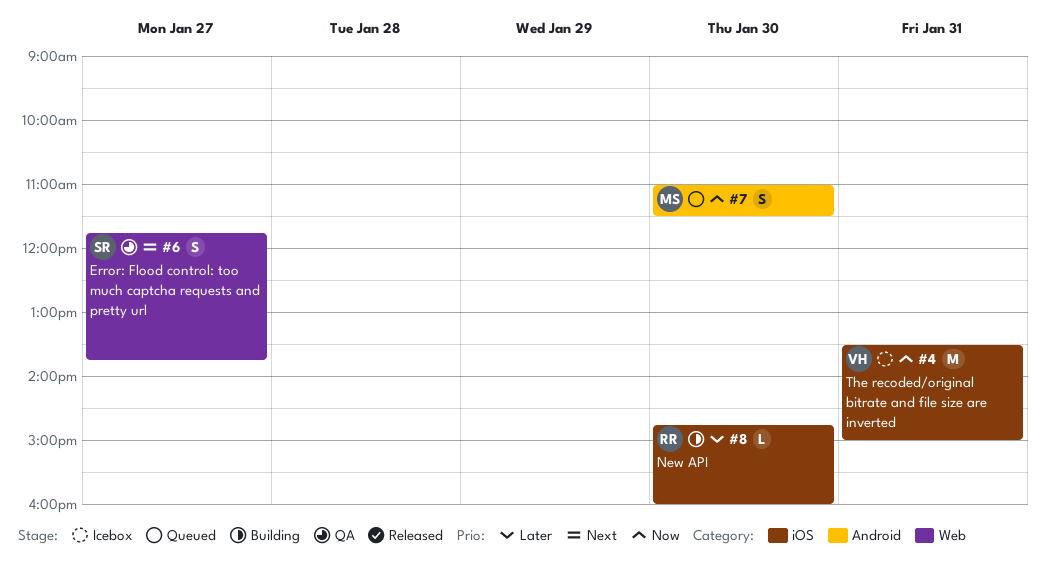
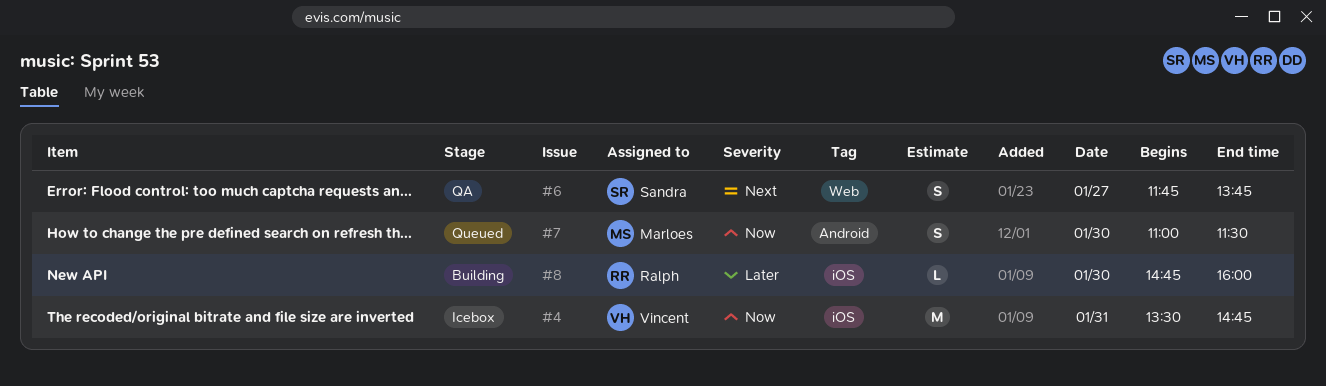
#4, ends: 15:00 -> 14:45

